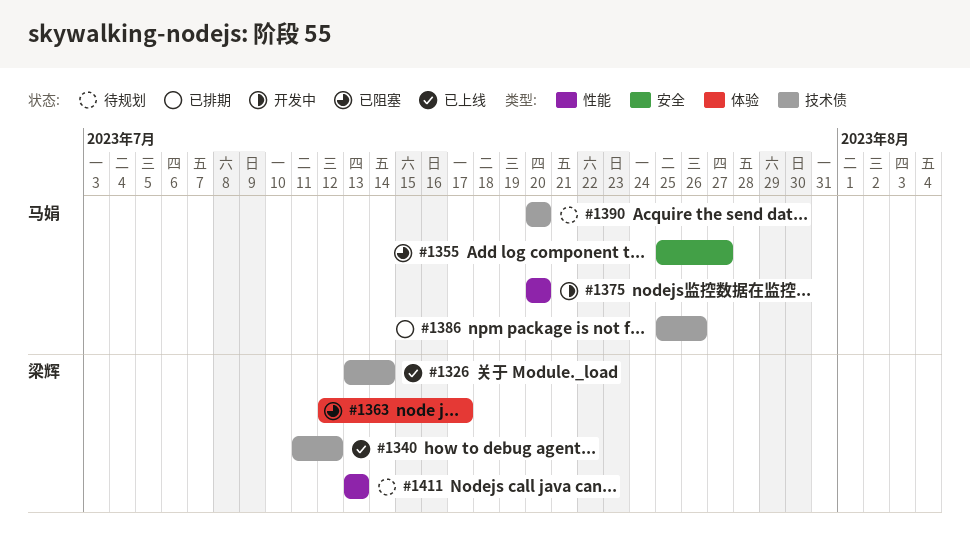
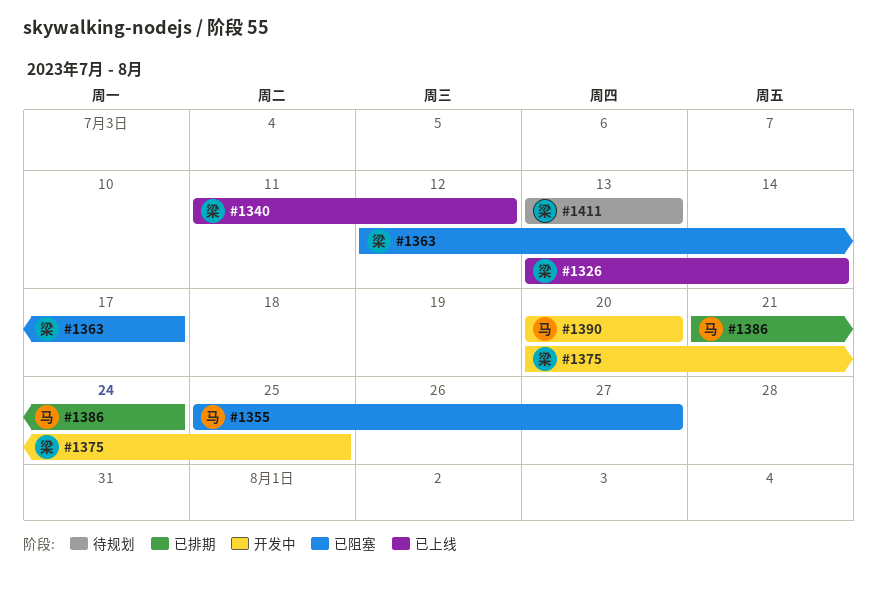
#1375, owner: 马娟 -> 梁辉
#1375, due: Jul 20 -> Jul 25
#1386, start: Jul 25 -> Jul 21
#1386, due: Jul 26 -> Jul 24
#1390, status: 待规划 -> 开发中

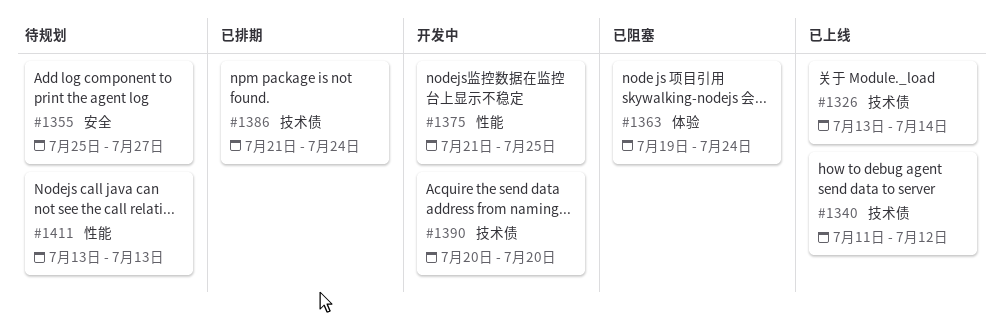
#1355, status: 已阻塞 -> 待规划
#1363, start: Jul 12 -> Jul 19
#1363, due: Jul 17 -> Jul 24
#1375, start: Jul 20 -> Jul 21

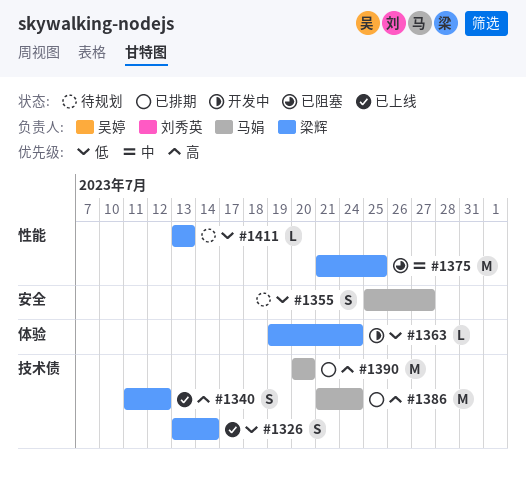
#1363, status: 已阻塞 -> 开发中
#1375, status: 开发中 -> 已阻塞
#1390, status: 开发中 -> 已排期

